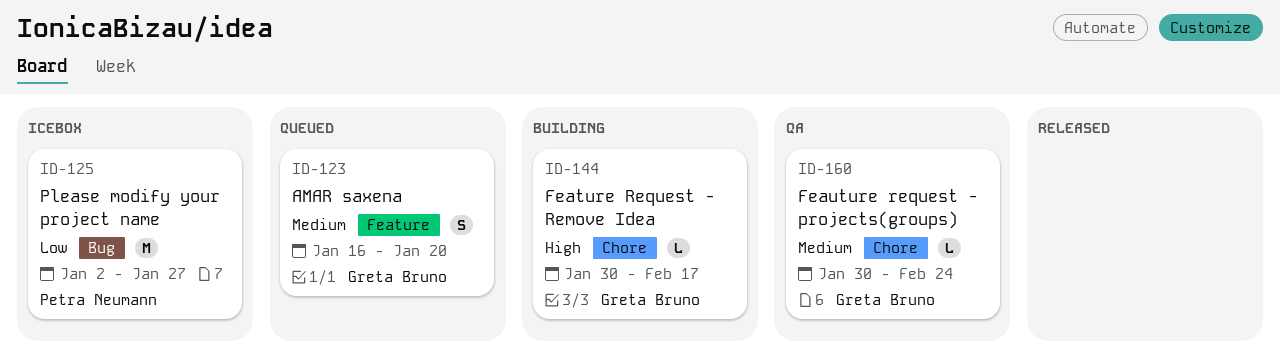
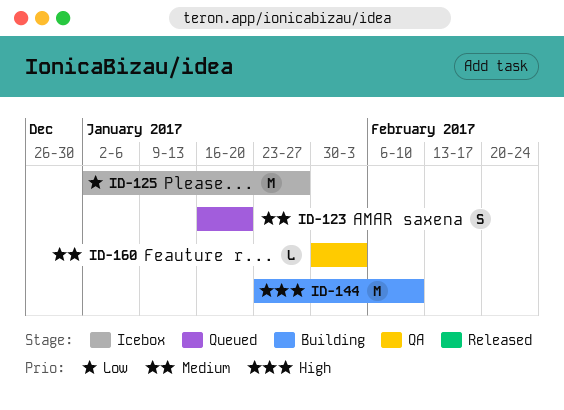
ID-144, estimate: L -> M
ID-144, start: Jan 30 -> Jan 23
ID-144, due: Feb 17 -> Feb 10
ID-160, due: Feb 24 -> Feb 3

